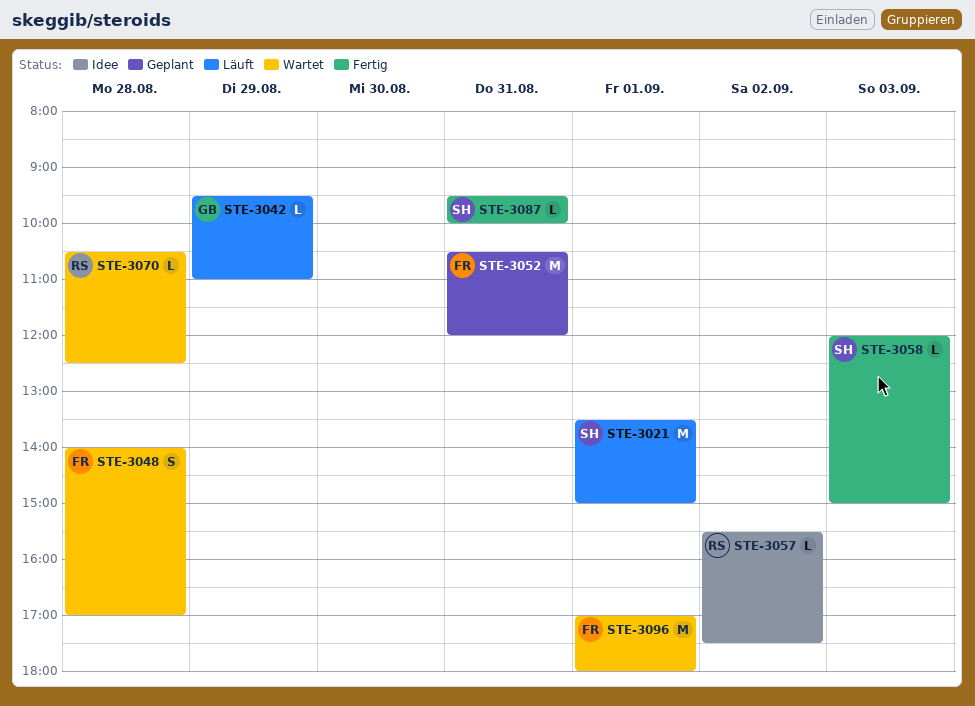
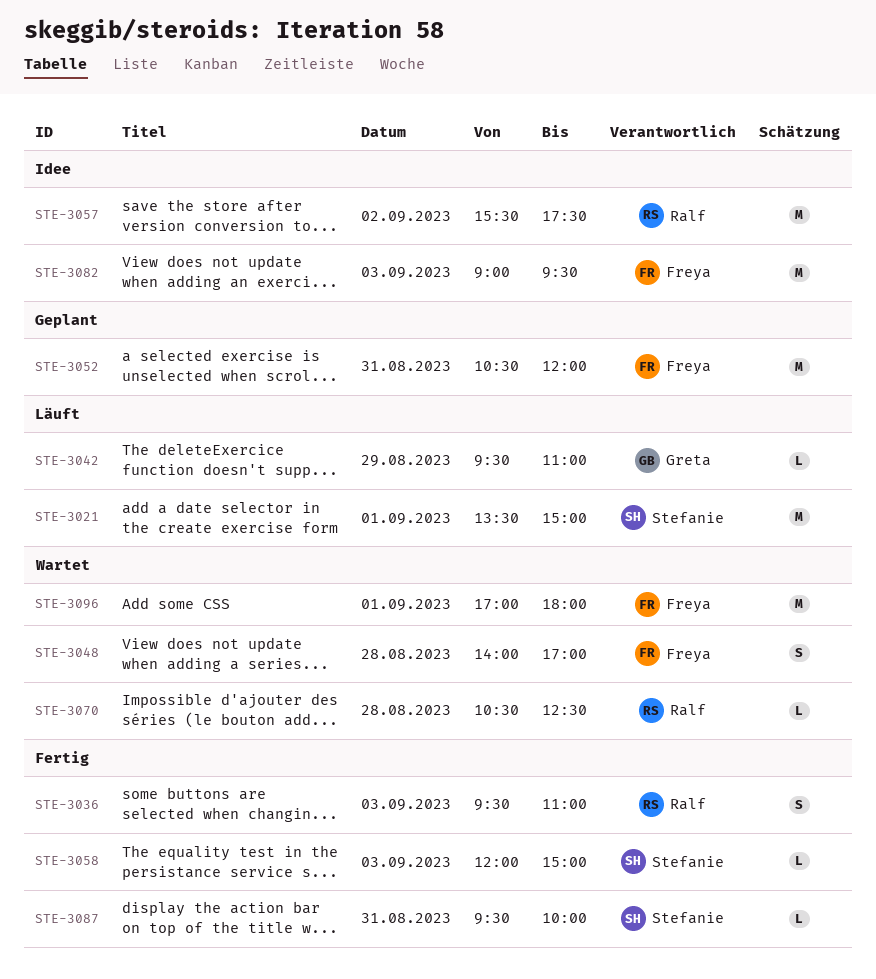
STE-3036: none -> present
STE-3057, estimate: L -> M
STE-3082: none -> present

